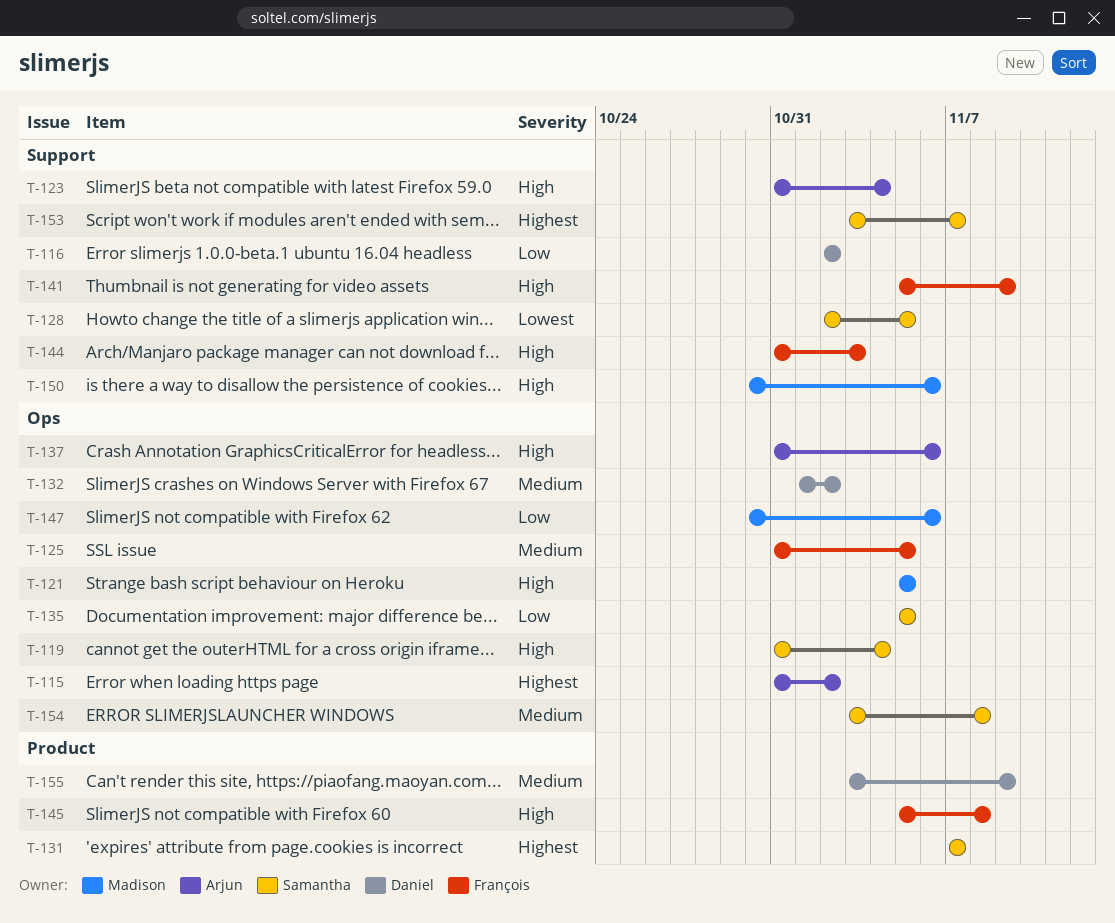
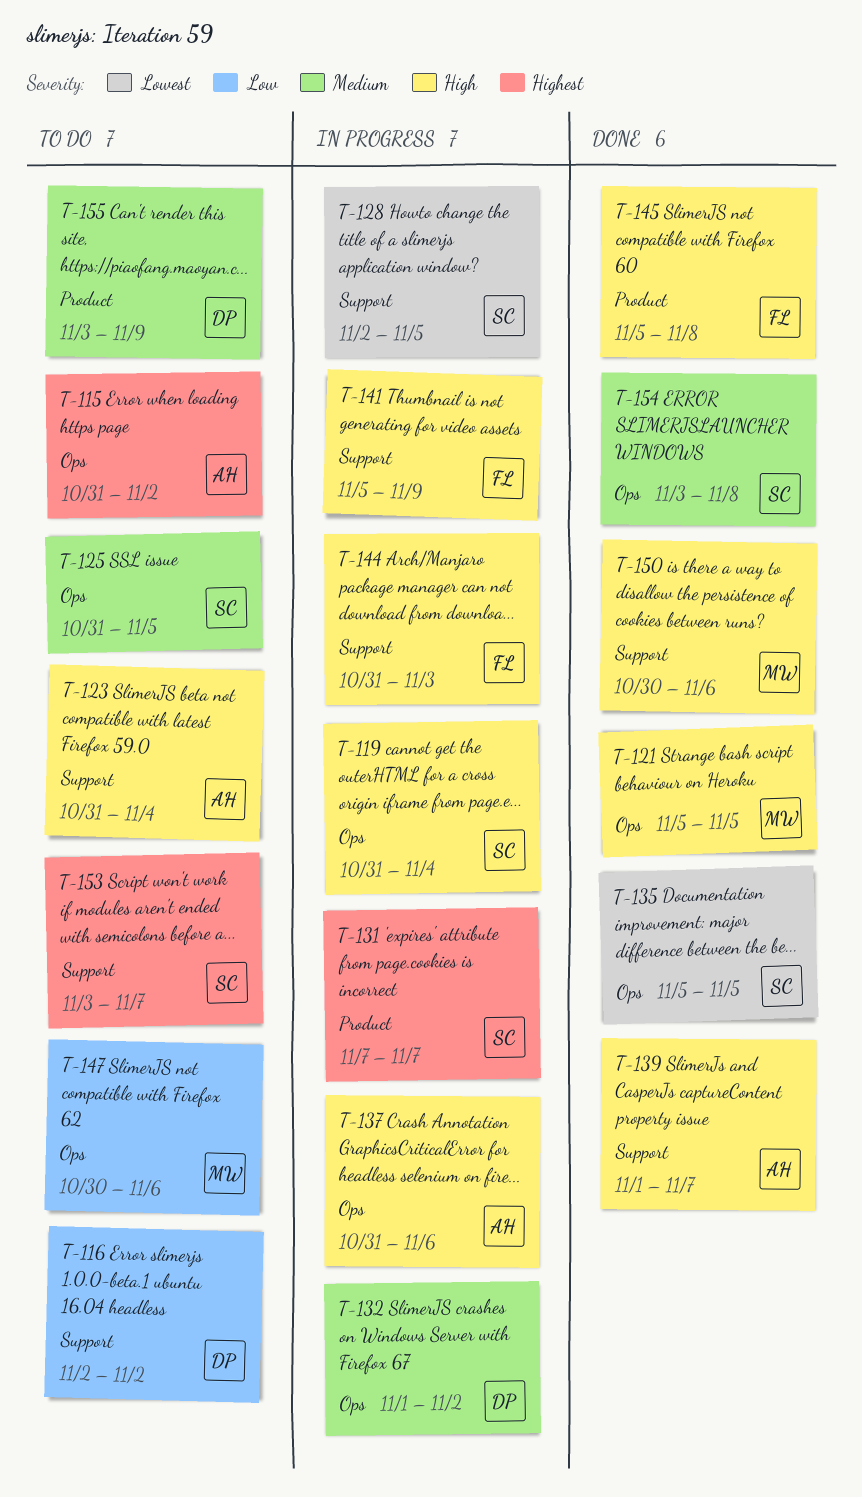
T-125, owner: François -> Samantha
T-135, priority: Low -> Lowest
T-139: none -> present

